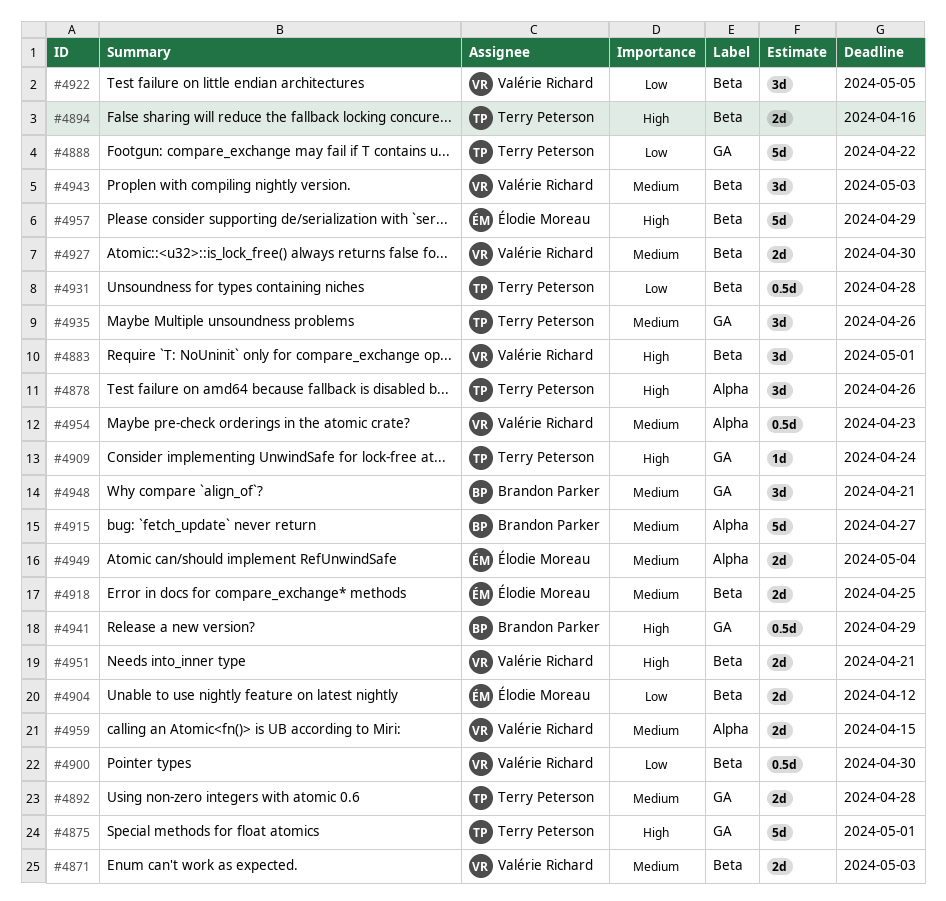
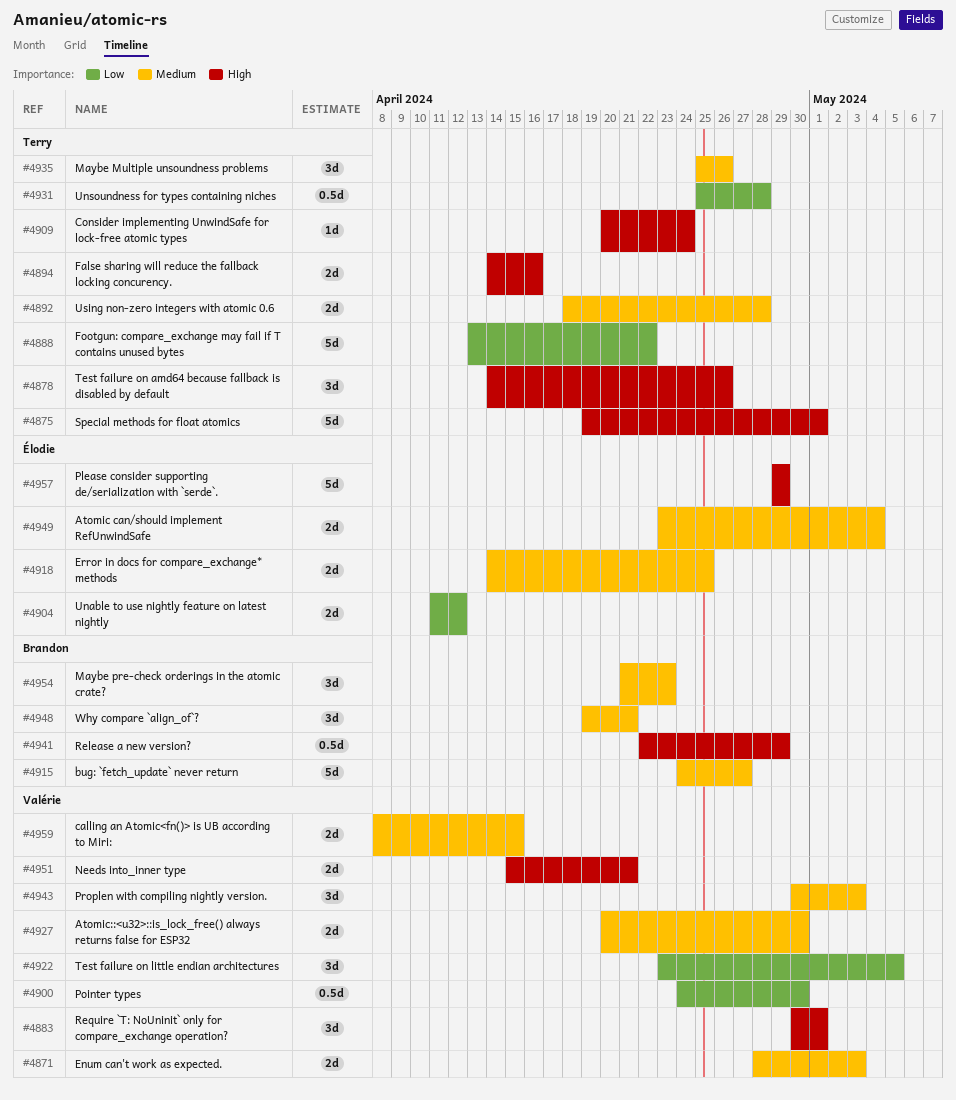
#4954, owner: Valérie Richard -> Brandon Parker
#4954, estimate: 0.5d -> 3d

